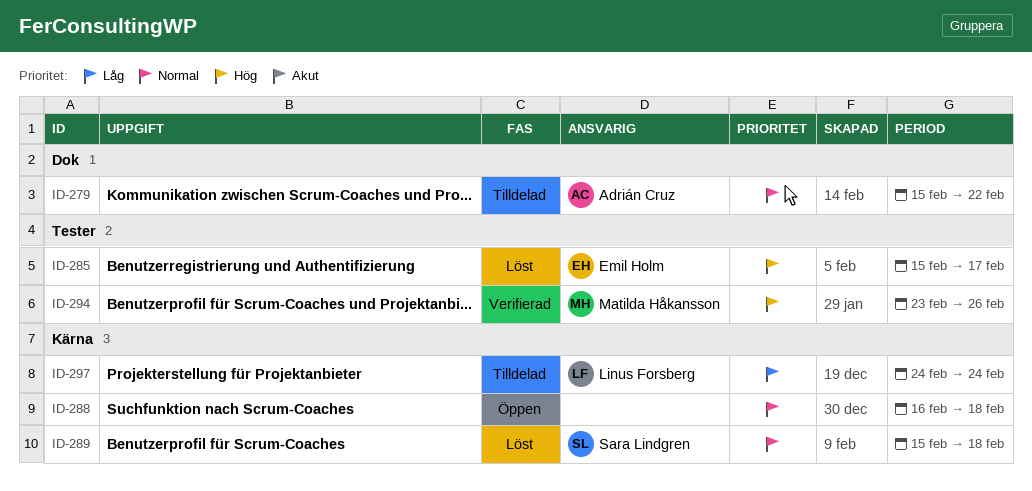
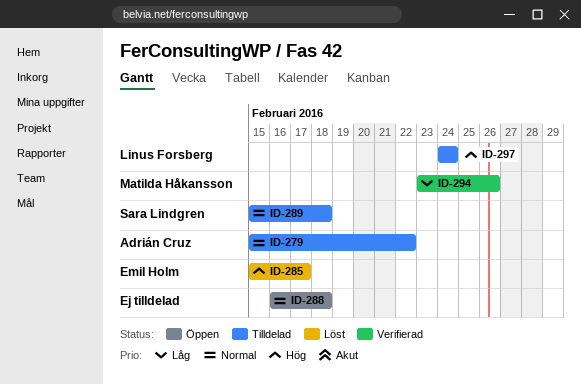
ID-289, status: Löst -> Tilldelad
ID-294, priority: Hög -> Låg
ID-297, priority: Låg -> Hög

